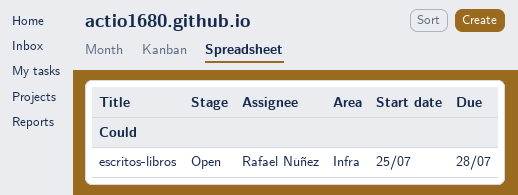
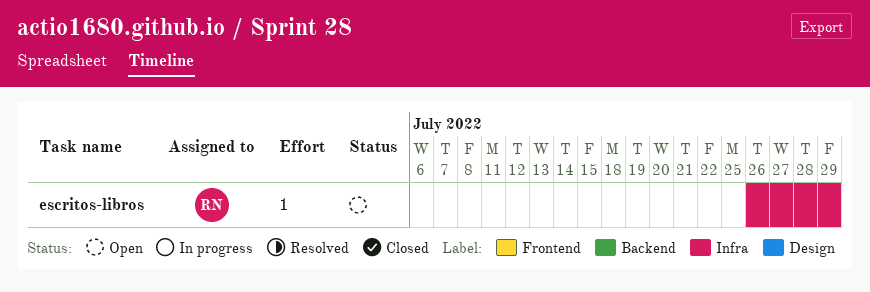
escritos-libros, start: Jul 25 -> Jul 26
escritos-libros, due: Jul 28 -> Jul 29

